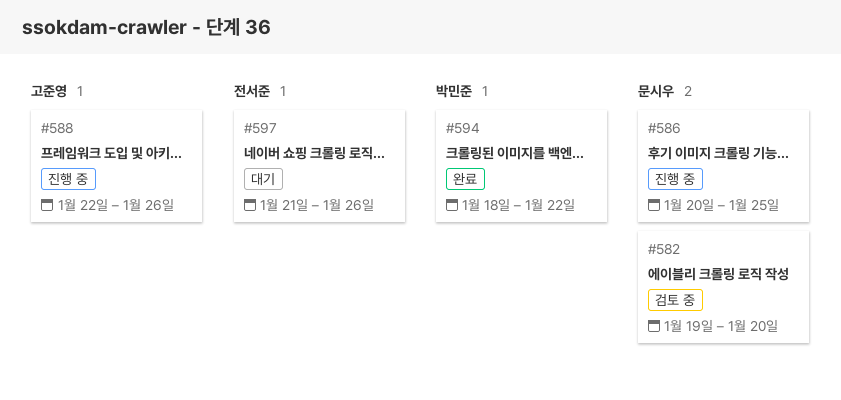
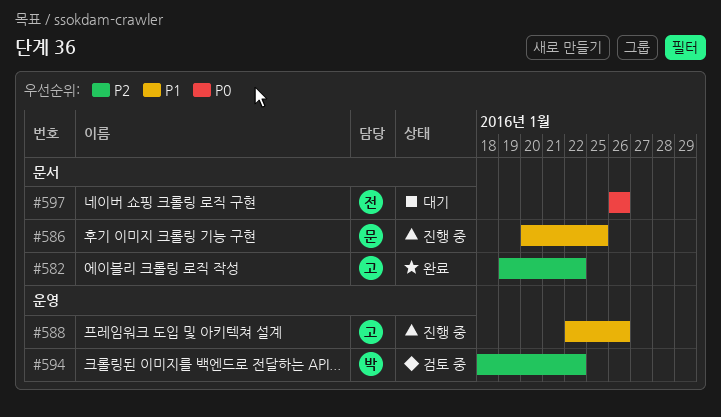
#582, status: 검토 중 -> 완료
#582, owner: 문시우 -> 고준영
#582, due: Jan 20 -> Jan 22
#594, status: 완료 -> 검토 중
#597, start: Jan 21 -> Jan 26

